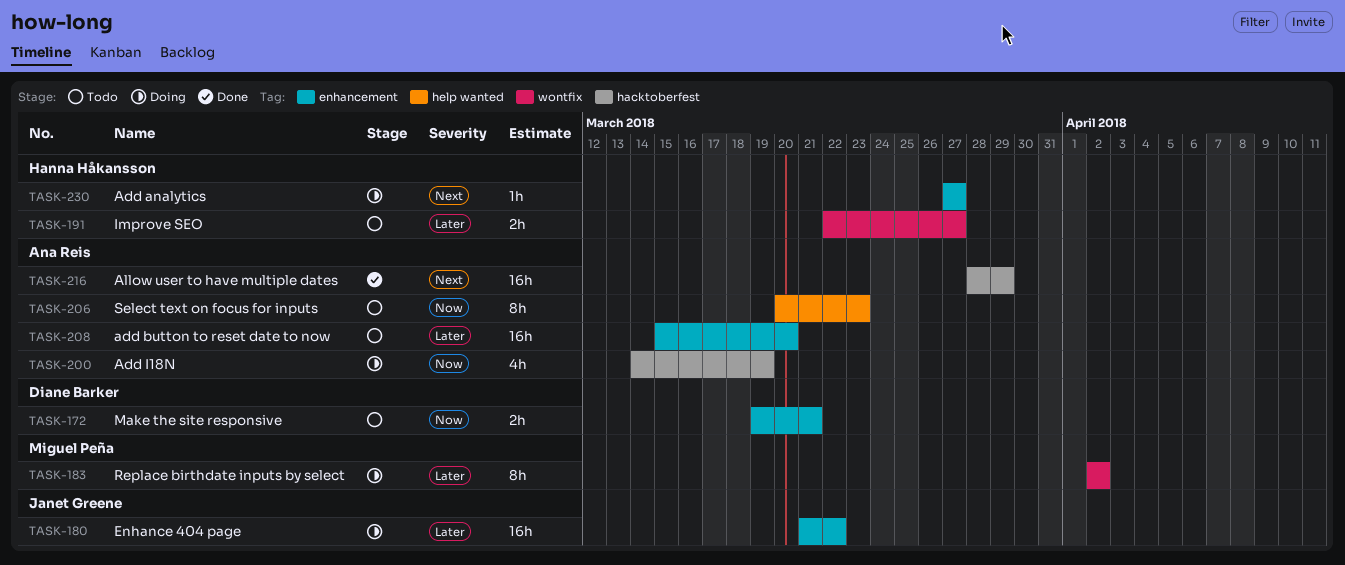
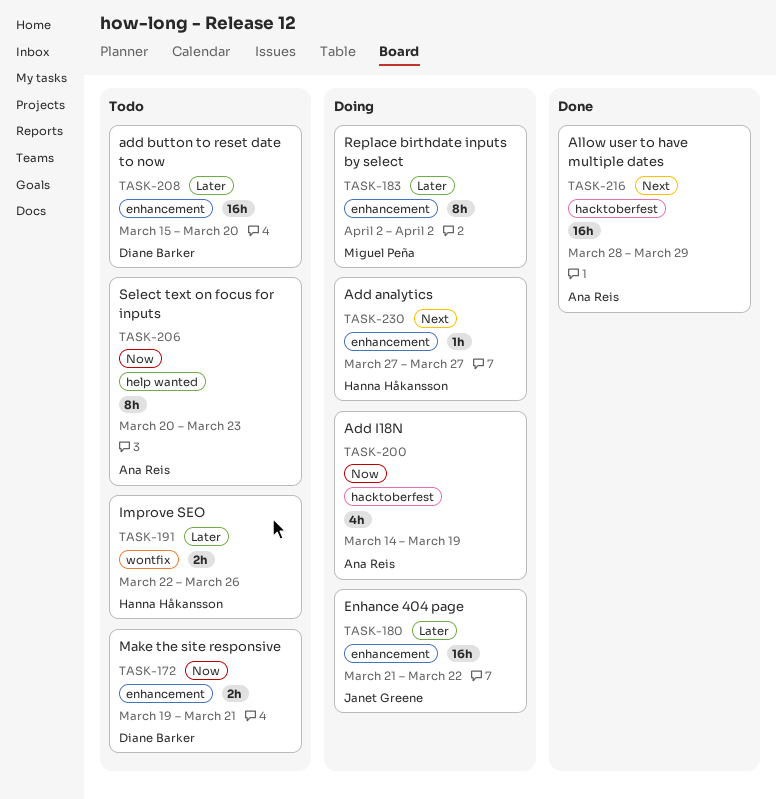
TASK-183, label: wontfix -> enhancement
TASK-191, due: Mar 27 -> Mar 26
TASK-208, owner: Ana Reis -> Diane Barker

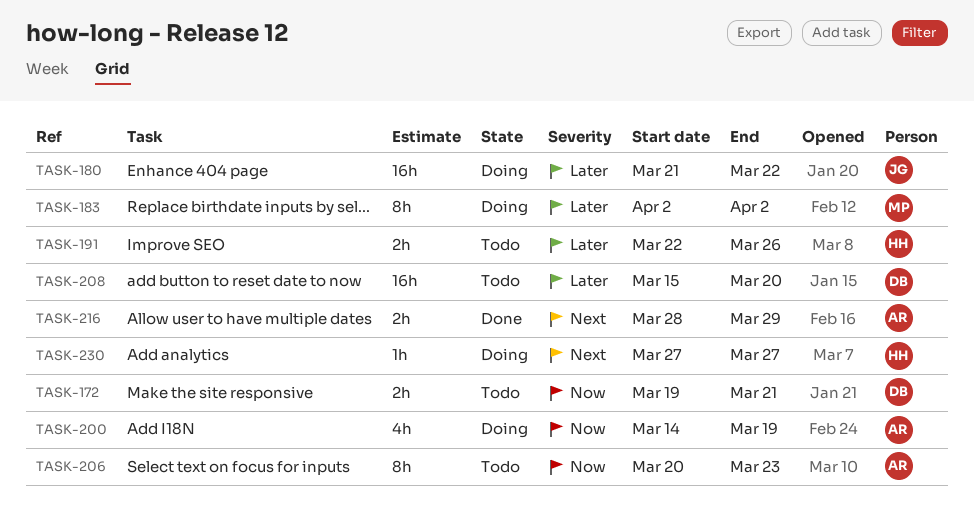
TASK-216, estimate: 16h -> 2h

